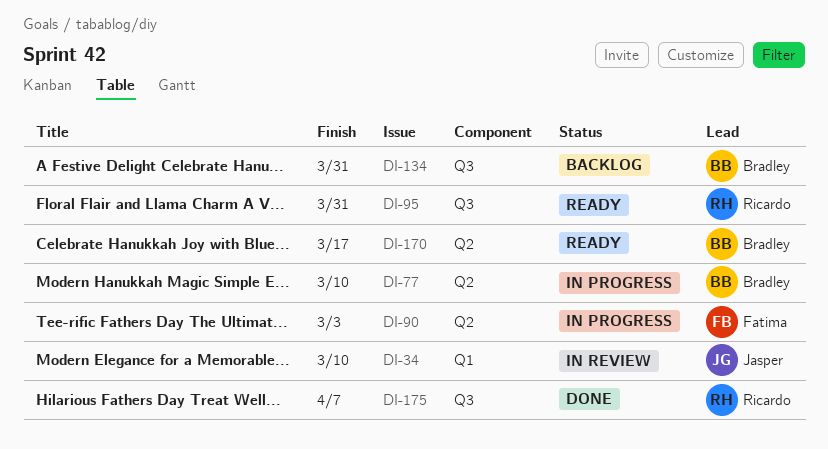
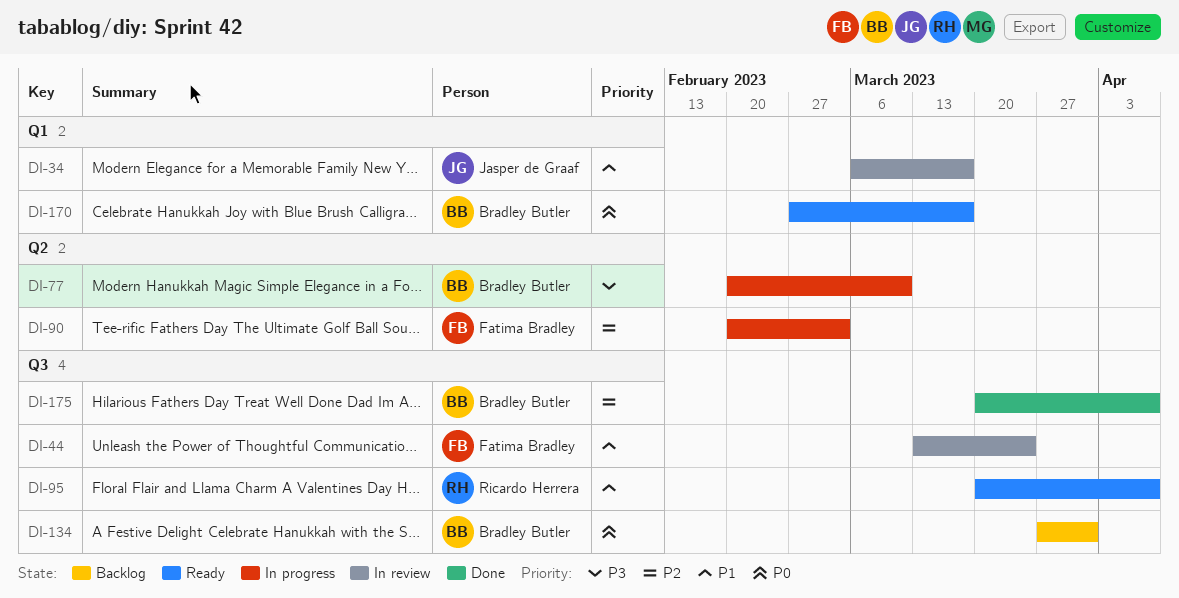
DI-34, due: Mar 10 -> Mar 17
DI-44: none -> present
DI-95, due: Mar 31 -> Apr 7
DI-170, label: Q2 -> Q1
DI-175, owner: Ricardo Herrera -> Bradley Butler

